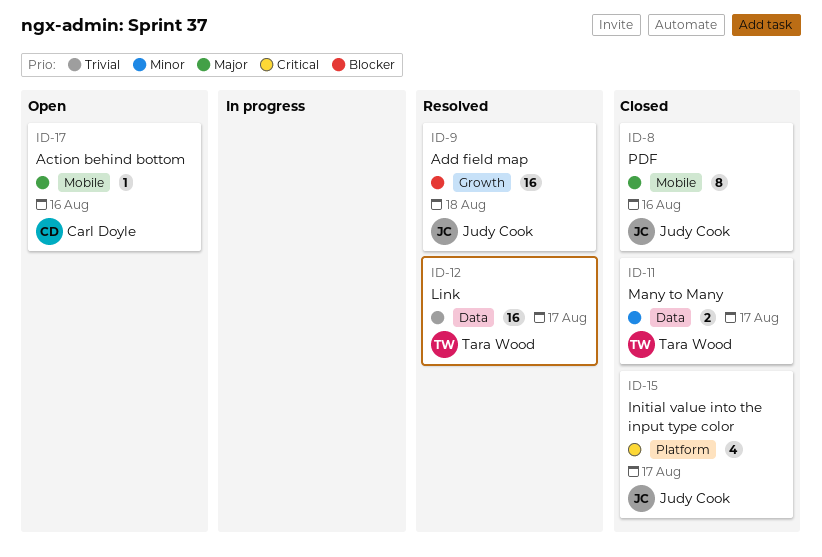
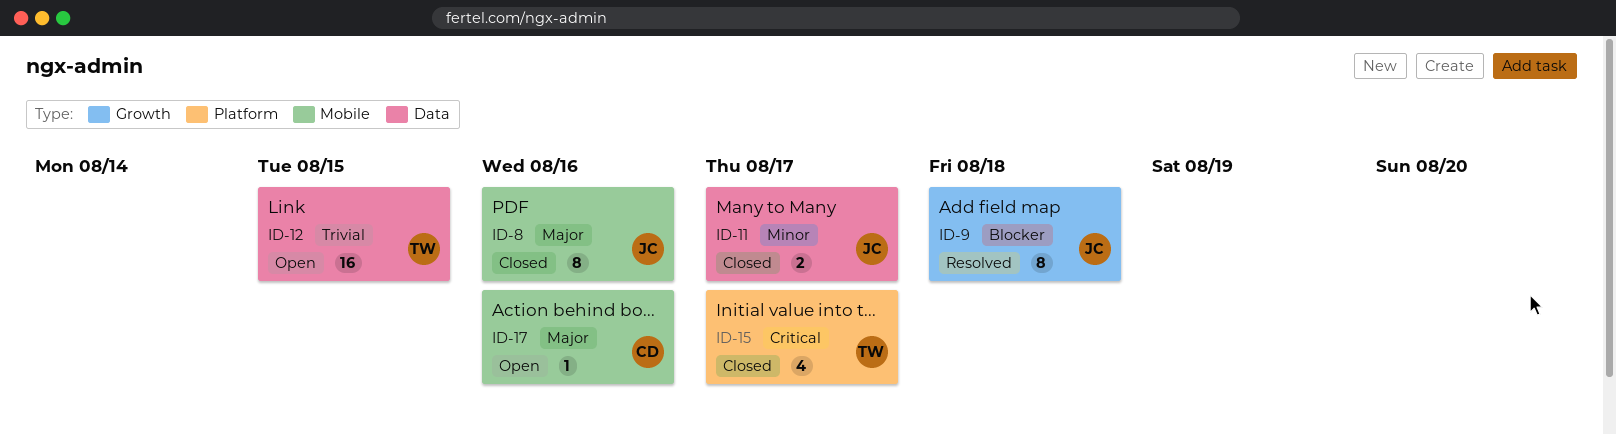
ID-9, estimate: 16 -> 8
ID-11, owner: Tara Wood -> Judy Cook
ID-12, status: Resolved -> Open
ID-12, due: Aug 17 -> Aug 15
ID-15, owner: Judy Cook -> Tara Wood

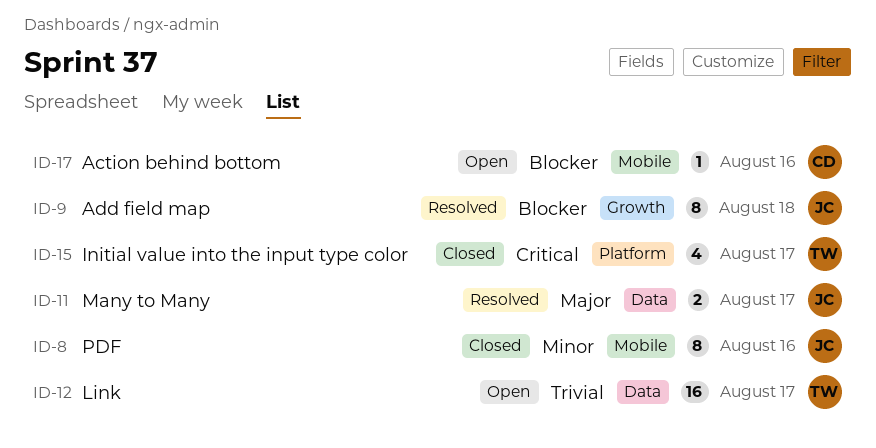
ID-8, priority: Major -> Minor
ID-11, status: Closed -> Resolved
ID-11, priority: Minor -> Major
ID-12, due: Aug 15 -> Aug 17
ID-17, priority: Major -> Blocker

